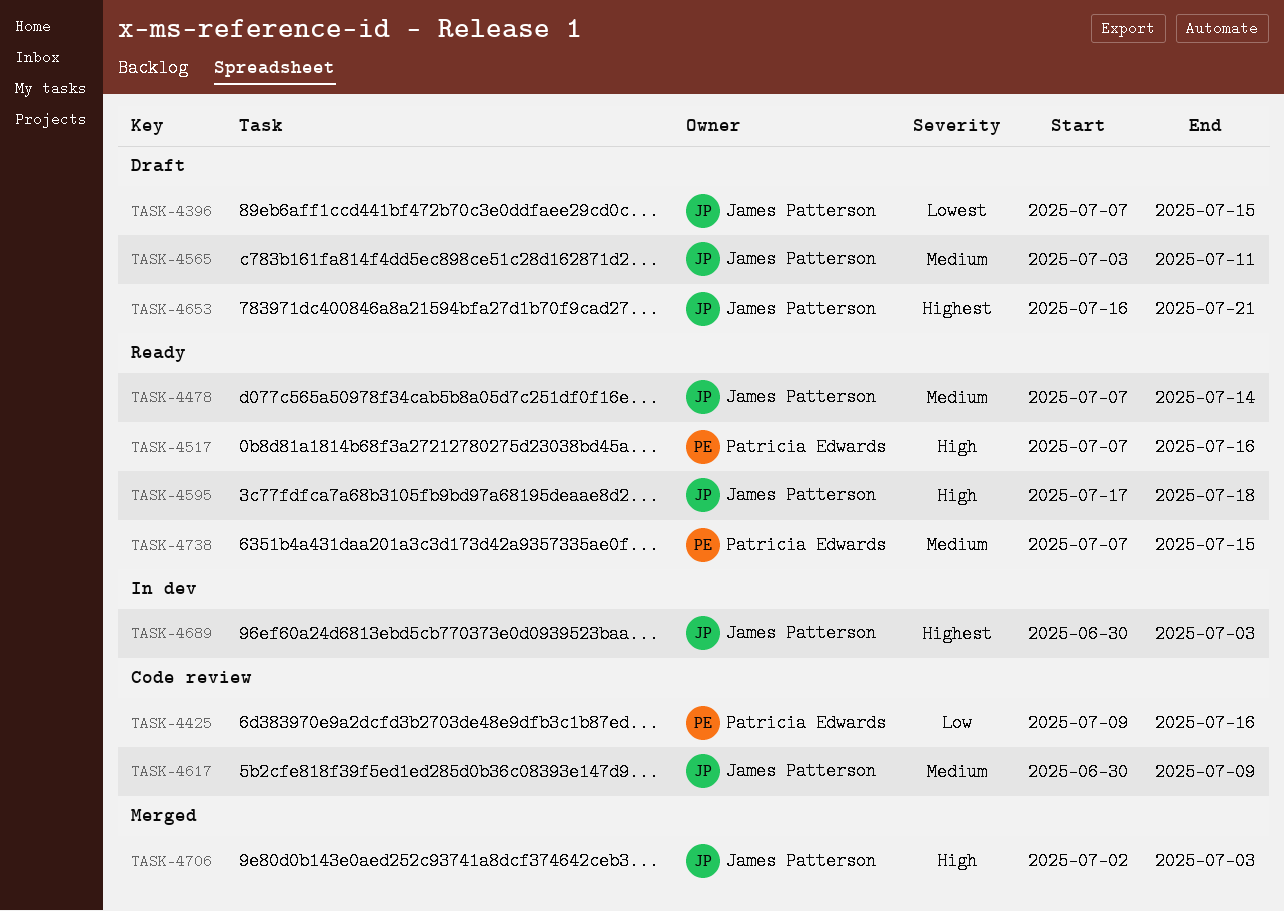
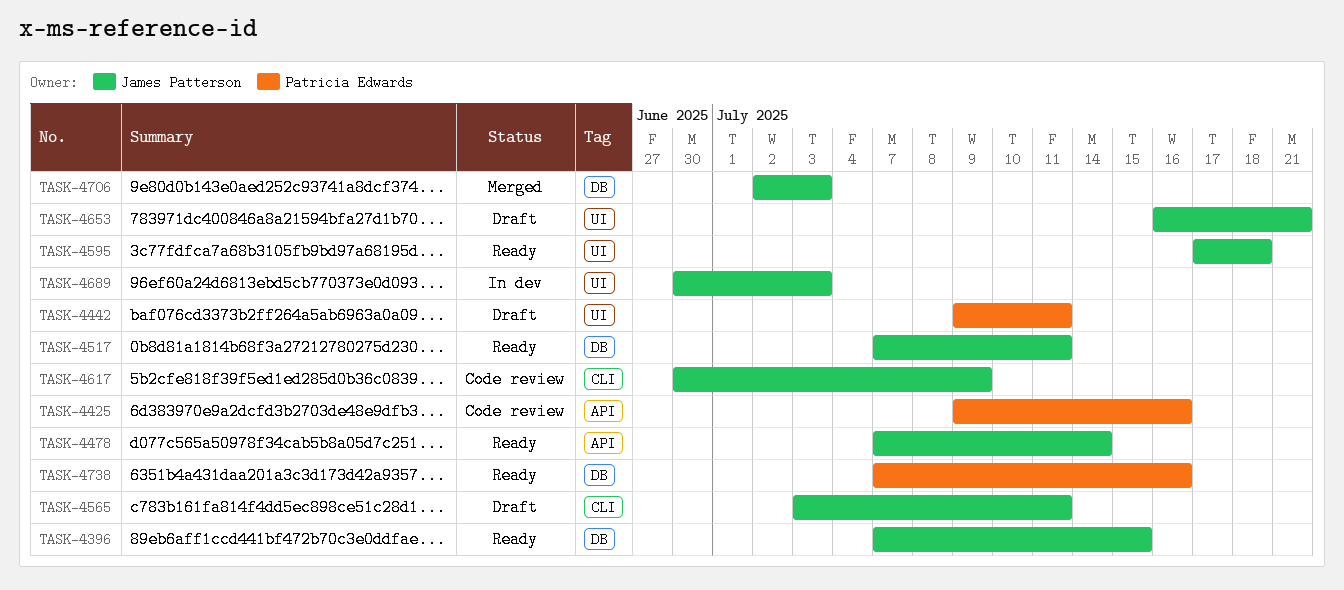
TASK-4396, status: Draft -> Ready
TASK-4442: none -> present
TASK-4517, owner: Patricia Edwards -> James Patterson
TASK-4517, due: Jul 16 -> Jul 11
TASK-4738, due: Jul 15 -> Jul 16

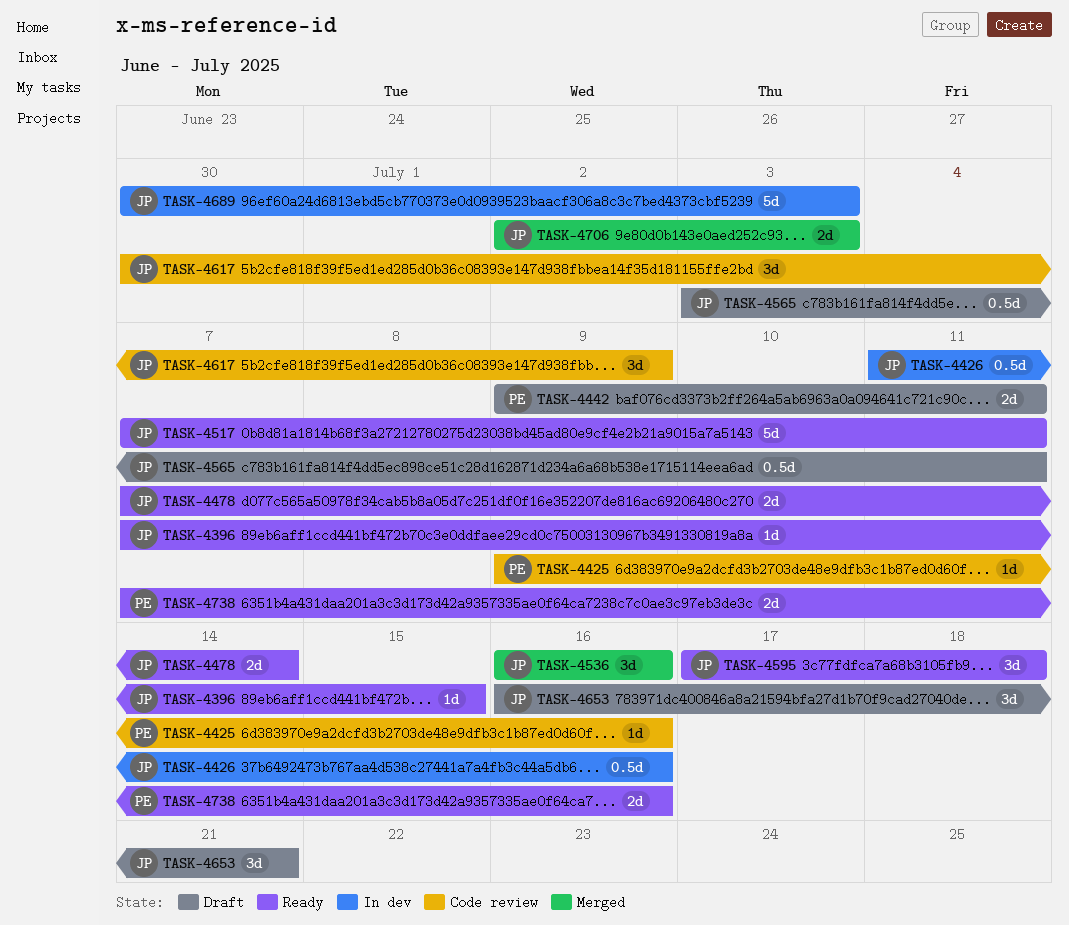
TASK-4426: none -> present
TASK-4536: none -> present

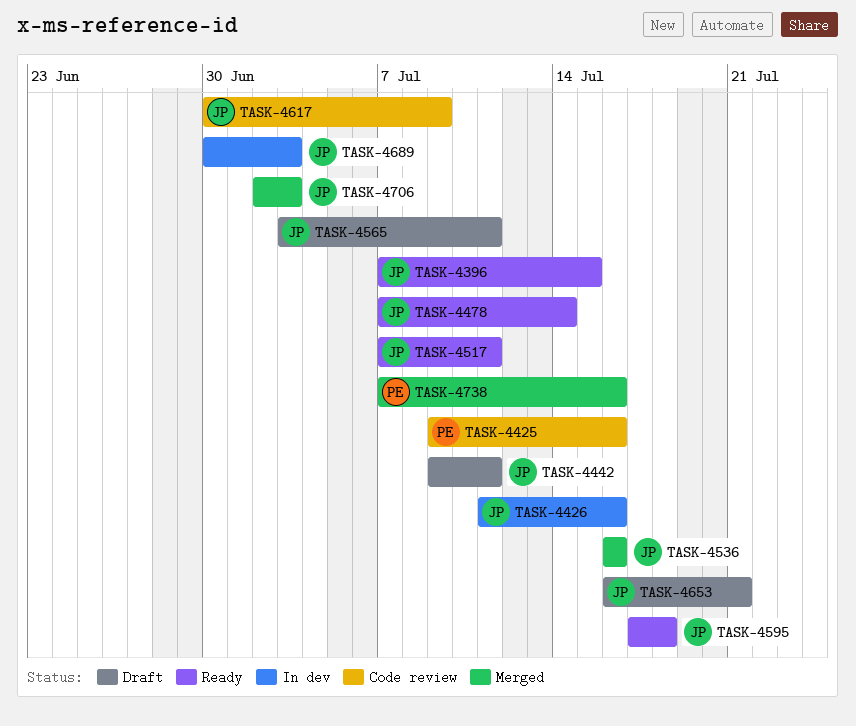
TASK-4442, owner: PE -> JP
TASK-4738, status: Ready -> Merged

